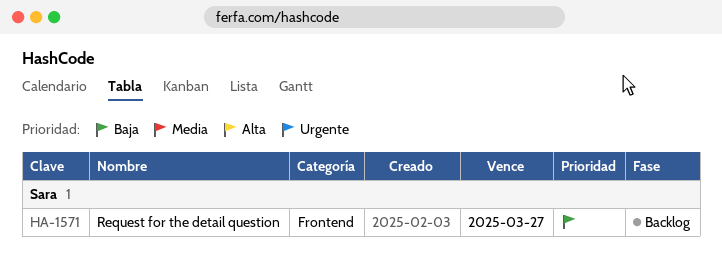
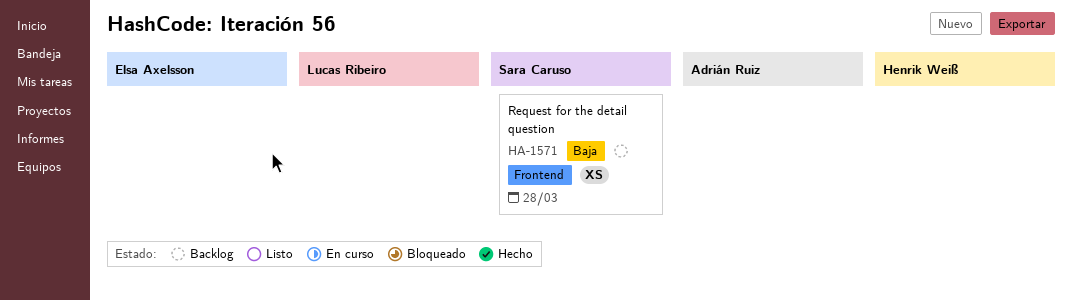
HA-1571, due: Mar 27 -> Mar 28

